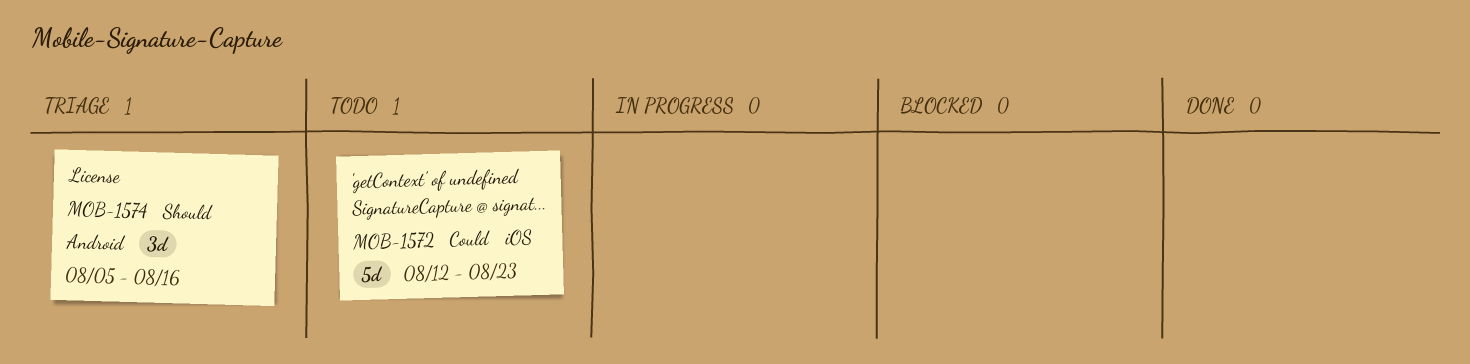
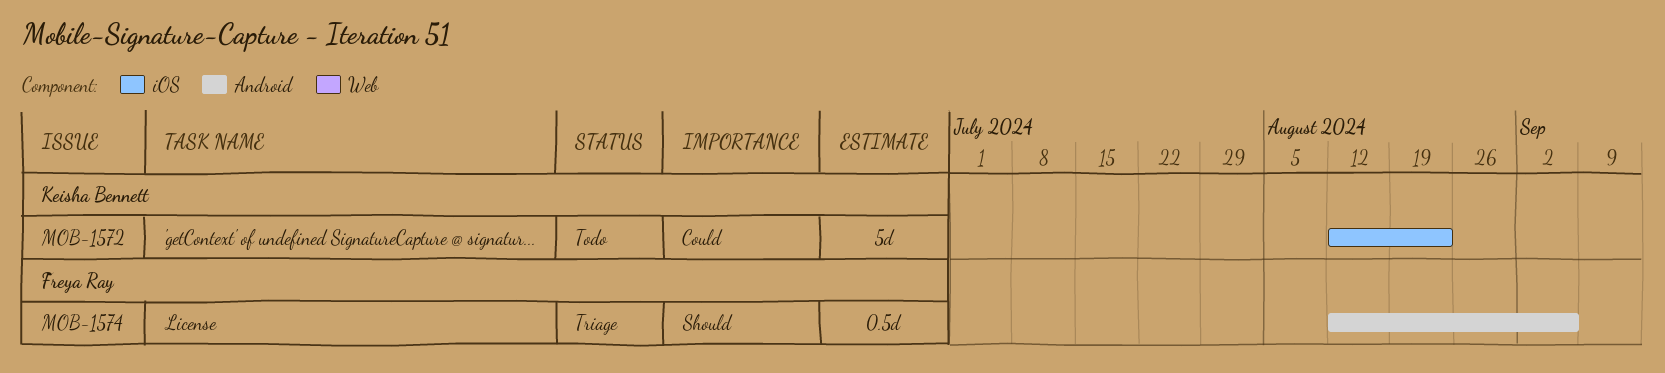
MOB-1574, estimate: 3d -> 0.5d
MOB-1574, start: Aug 5 -> Aug 12
MOB-1574, due: Aug 16 -> Sep 6

